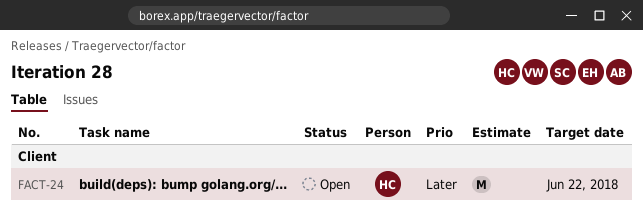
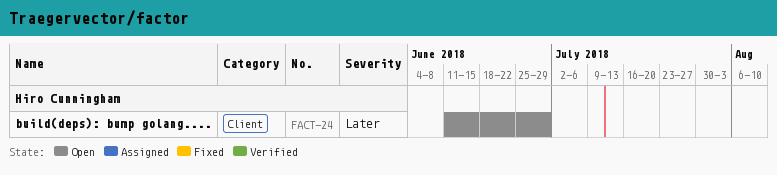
FACT-24, due: Jun 22 -> Jun 29

